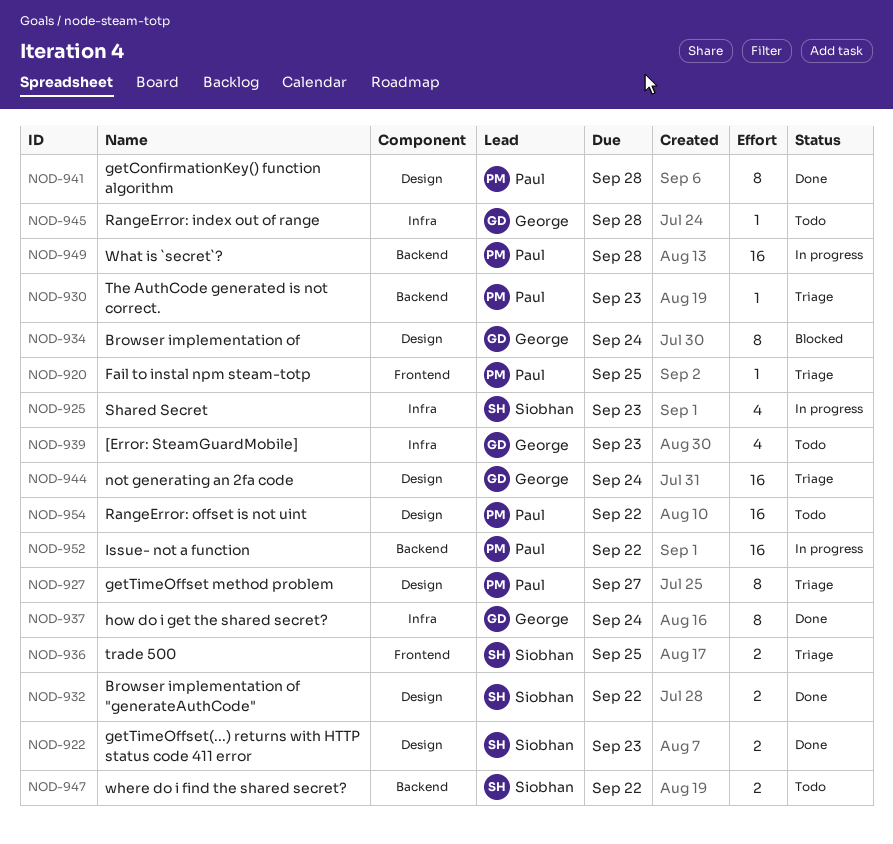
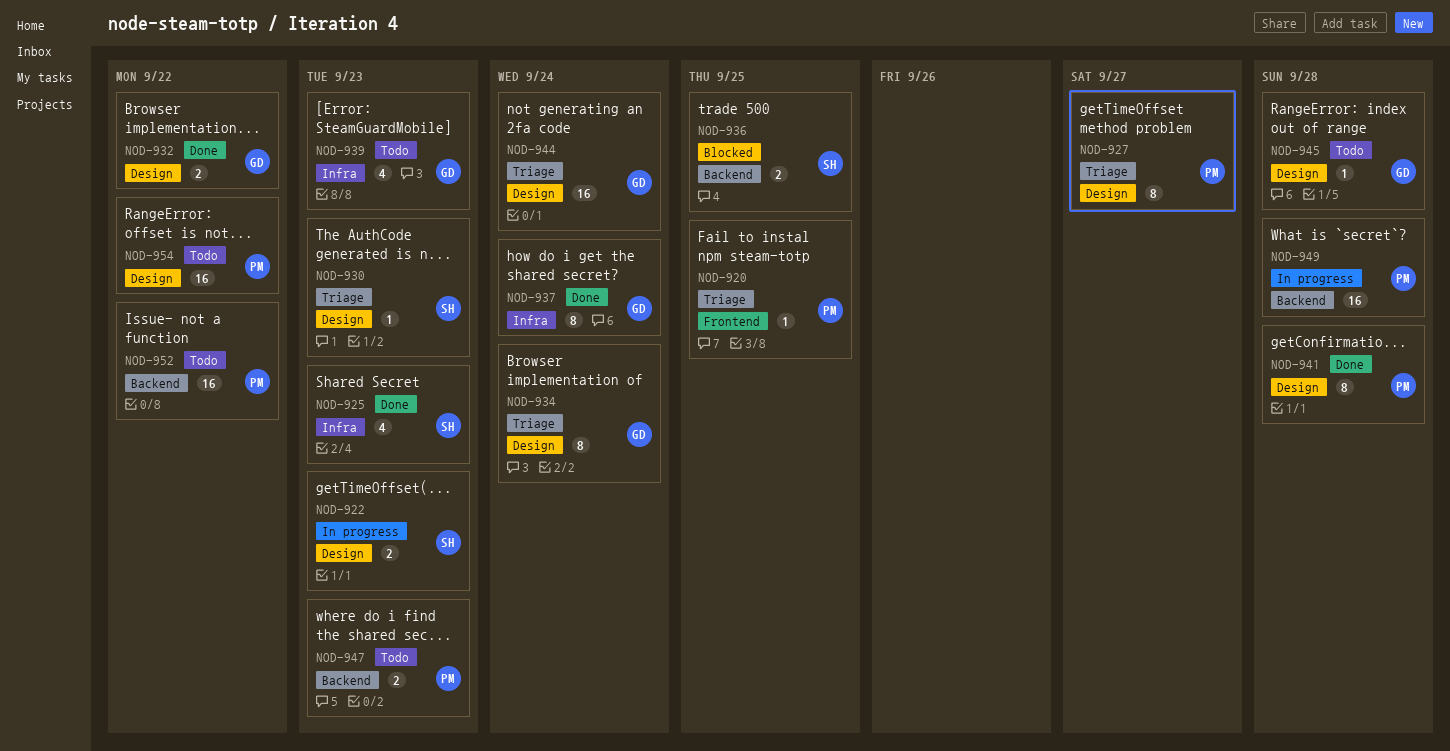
NOD-922, status: Done -> In progress
NOD-925, status: In progress -> Done
NOD-930, owner: Paul -> Siobhan
NOD-930, label: Backend -> Design
NOD-932, owner: Siobhan -> George
NOD-934, status: Blocked -> Triage
NOD-936, status: Triage -> Blocked
NOD-936, label: Frontend -> Backend
NOD-945, label: Infra -> Design
NOD-947, owner: Siobhan -> Paul
NOD-947, due: Sep 22 -> Sep 23
NOD-952, status: In progress -> Todo

